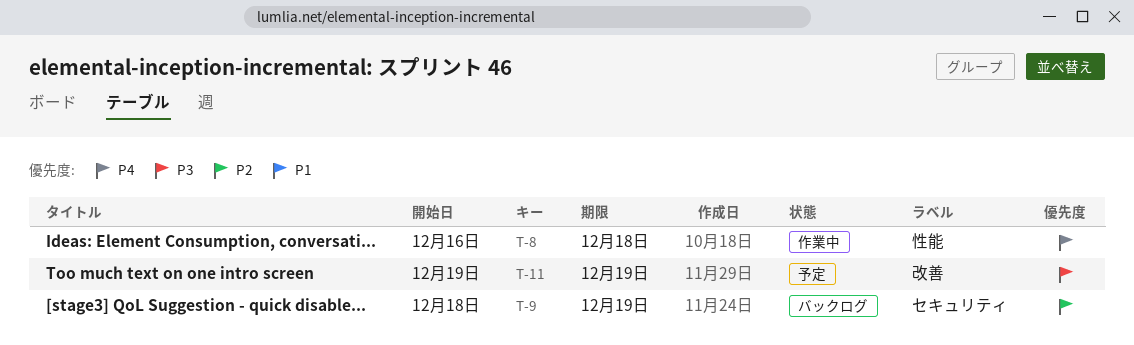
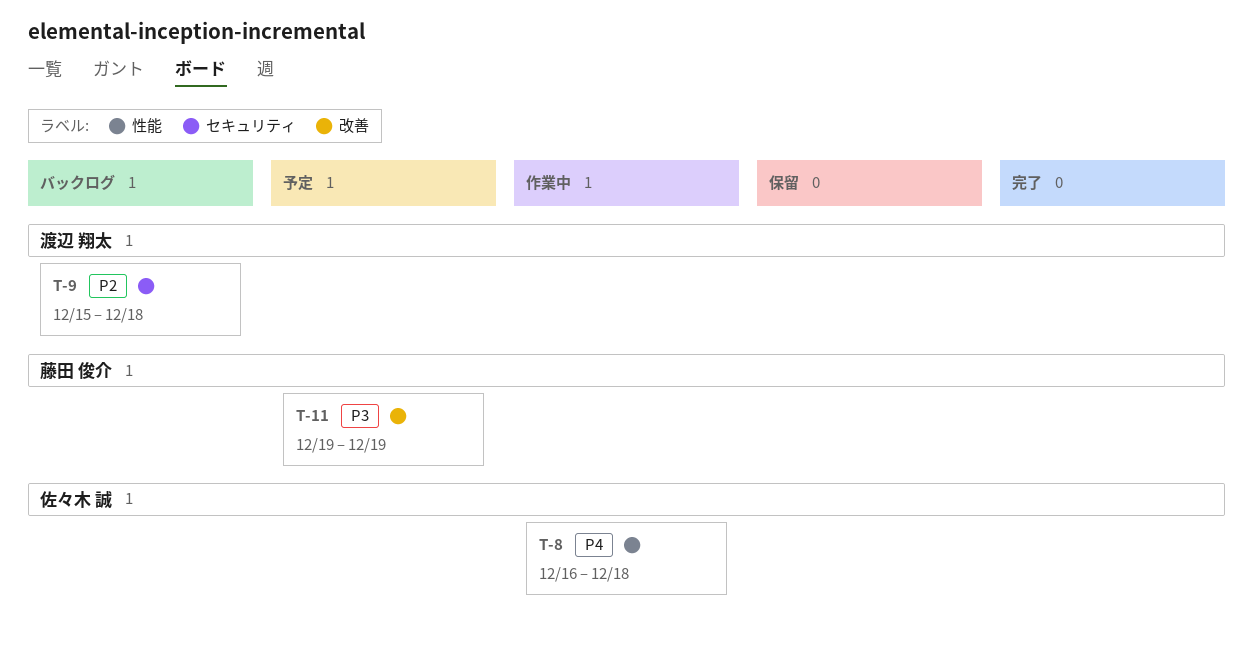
T-9, start: Dec 18 -> Dec 15
T-9, due: Dec 19 -> Dec 18

